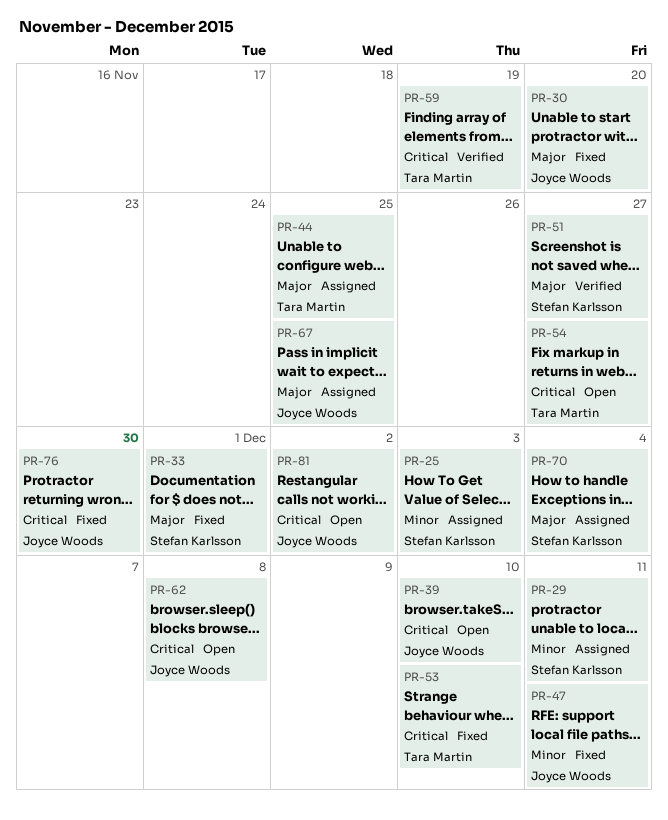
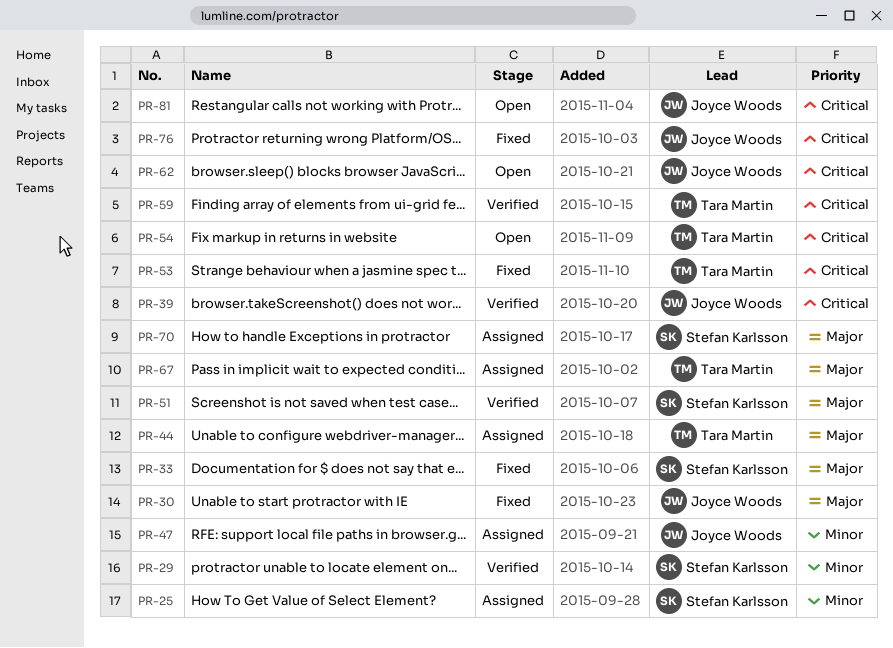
PR-29, status: Assigned -> Verified
PR-39, status: Open -> Verified
PR-47, status: Fixed -> Assigned
PR-67, owner: Joyce Woods -> Tara Martin

